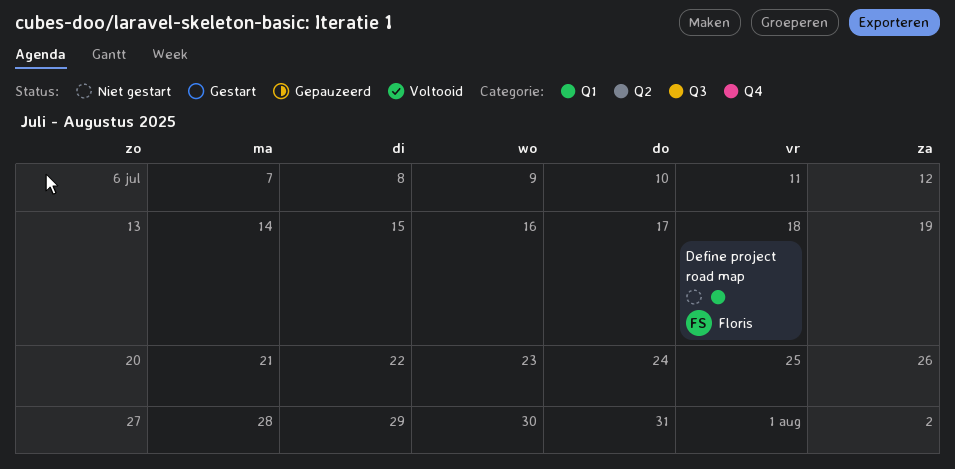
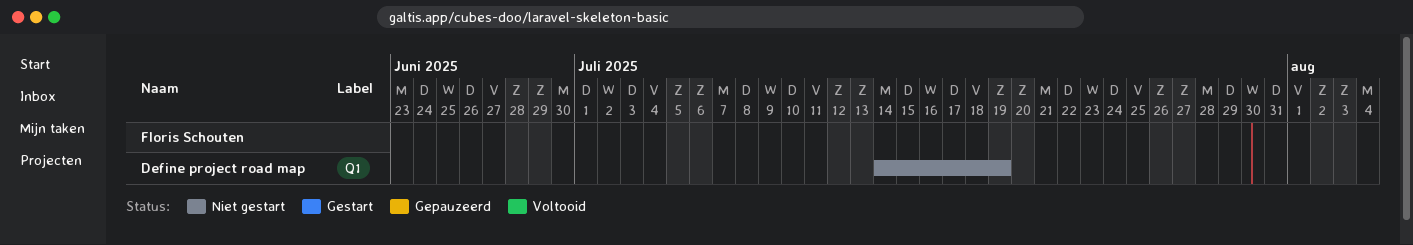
Define project road map, due: Jul 18 -> Jul 19

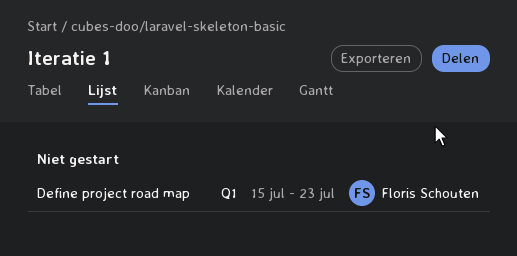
Define project road map, start: Jul 14 -> Jul 15
Define project road map, due: Jul 19 -> Jul 23

